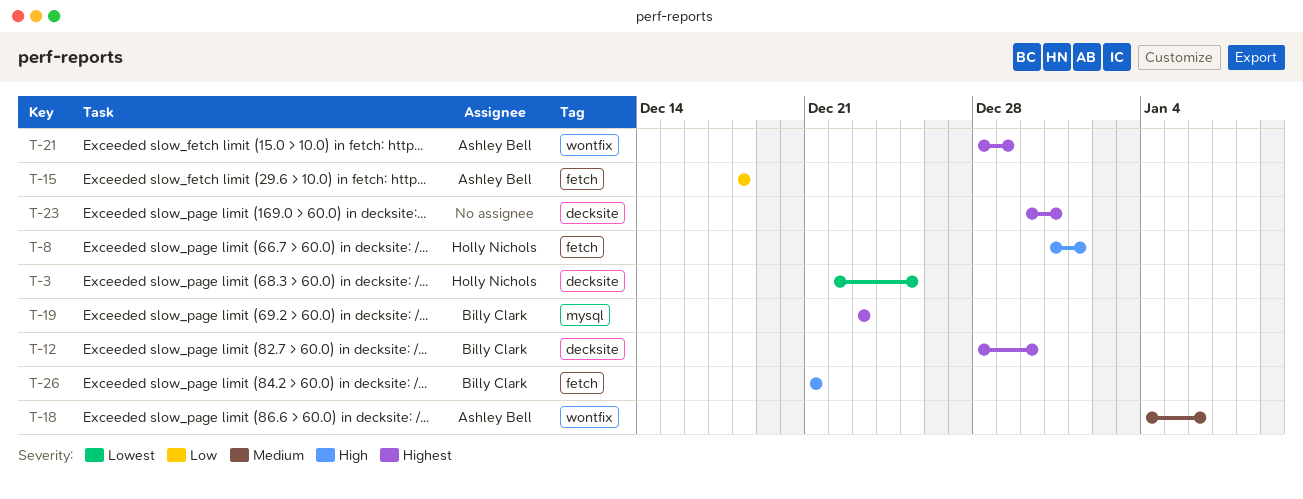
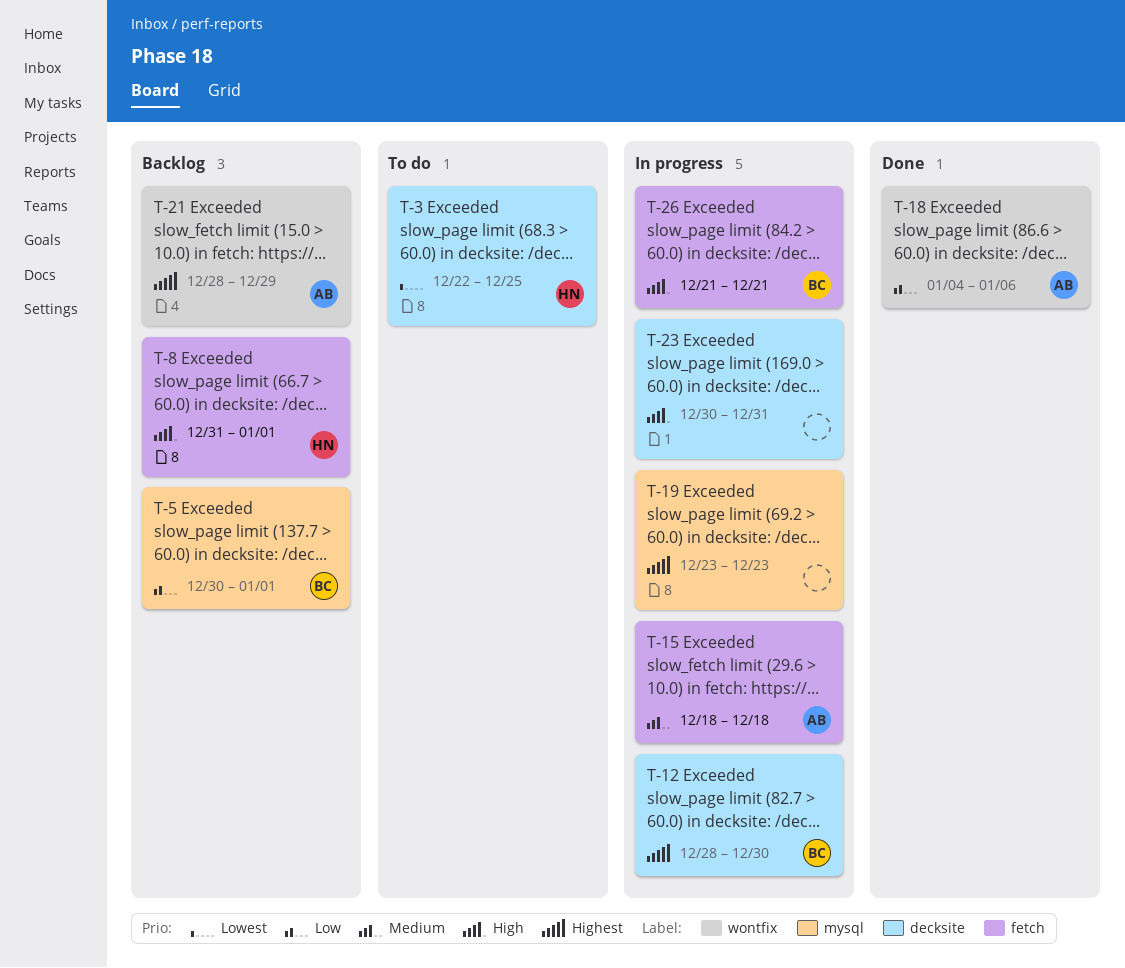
T-5: none -> present
T-15, priority: Low -> Medium
T-18, priority: Medium -> Low
T-19, owner: Billy Clark -> none
T-23, priority: Highest -> High

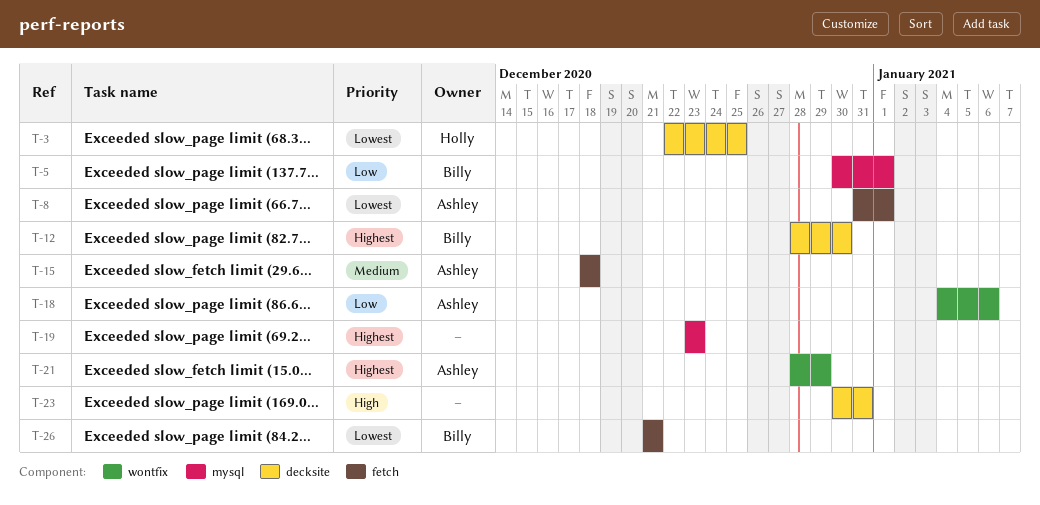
T-8, owner: Holly -> Ashley
T-8, priority: High -> Lowest
T-26, priority: High -> Lowest

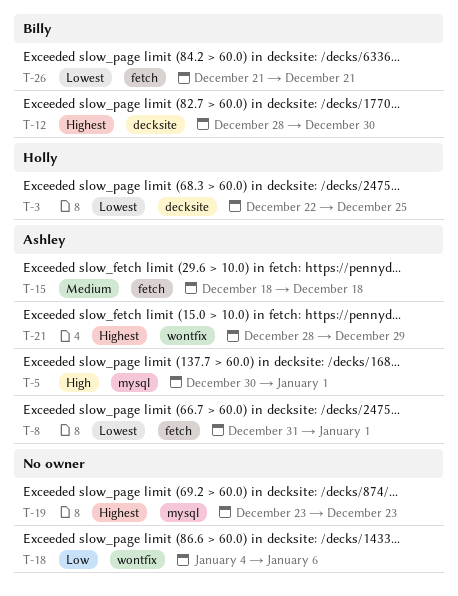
T-5, owner: Billy -> Ashley
T-5, priority: Low -> High
T-18, owner: Ashley -> none
T-23: present -> none

